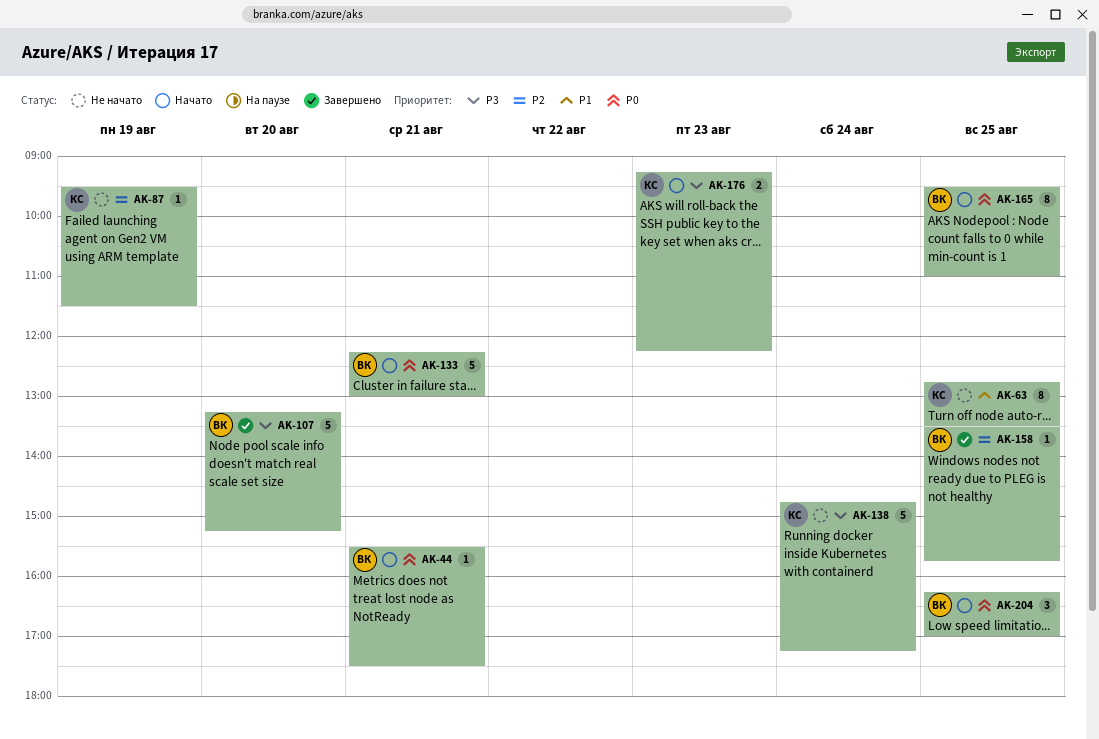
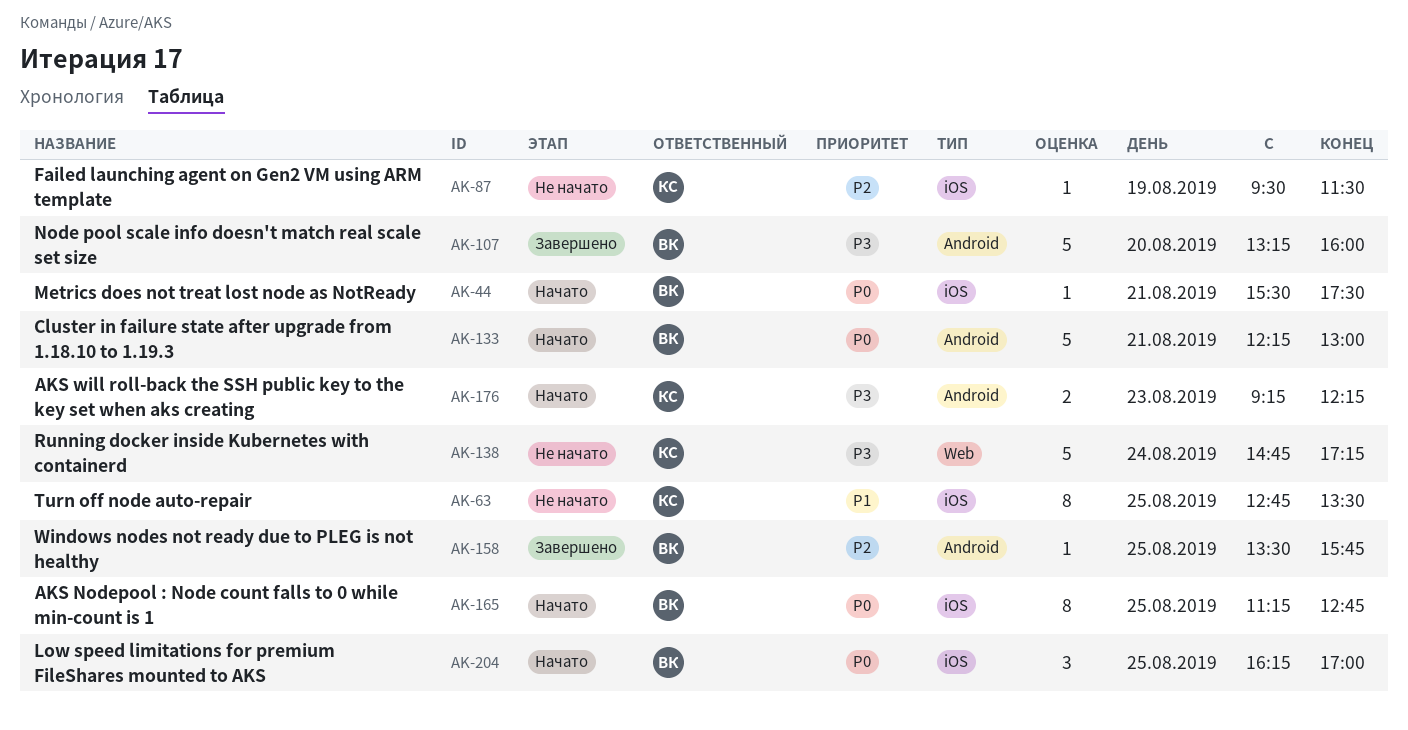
AK-107, ends: 15:15 -> 16:00
AK-165, begins: 09:30 -> 11:15
AK-165, ends: 11:00 -> 12:45

